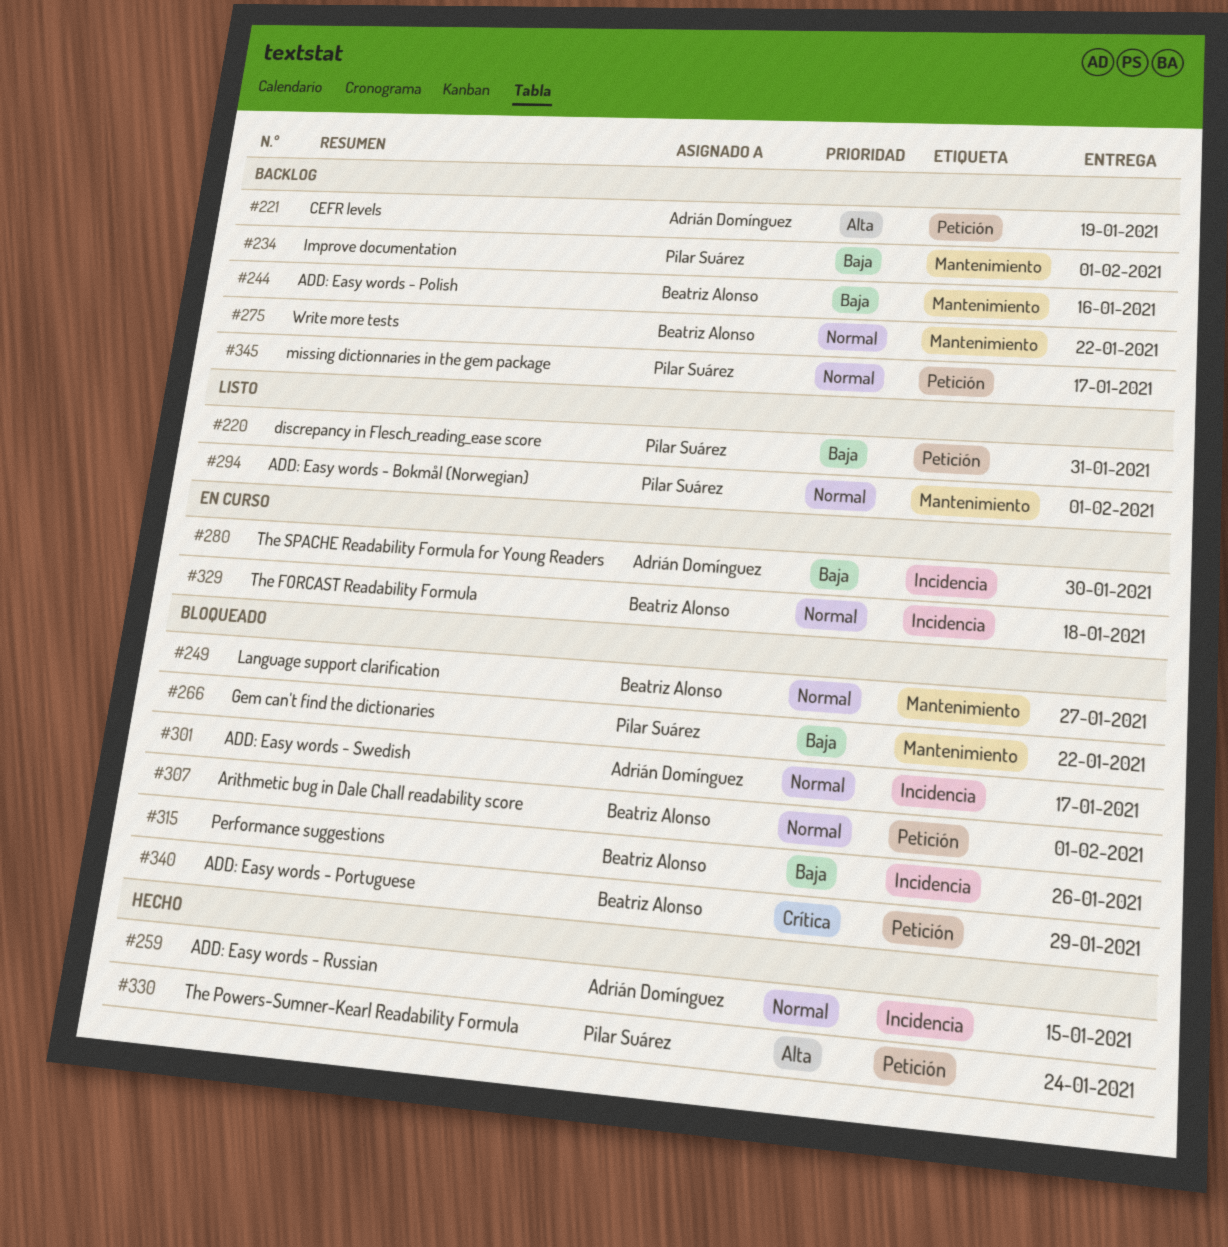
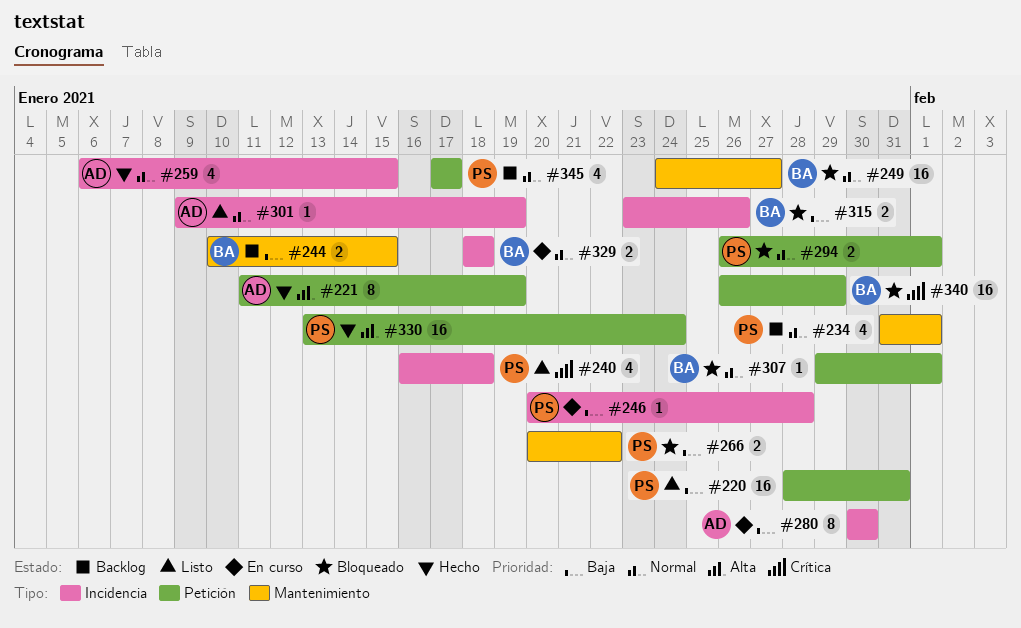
#221, status: Backlog -> Hecho
#234, priority: Baja -> Normal
#240: none -> present
#244, due: Jan 16 -> Jan 15
#246: none -> present
#275: present -> none
#294, status: Listo -> Bloqueado
#294, label: Mantenimiento -> Petición
#301, status: Bloqueado -> Listo
#301, due: Jan 17 -> Jan 19

